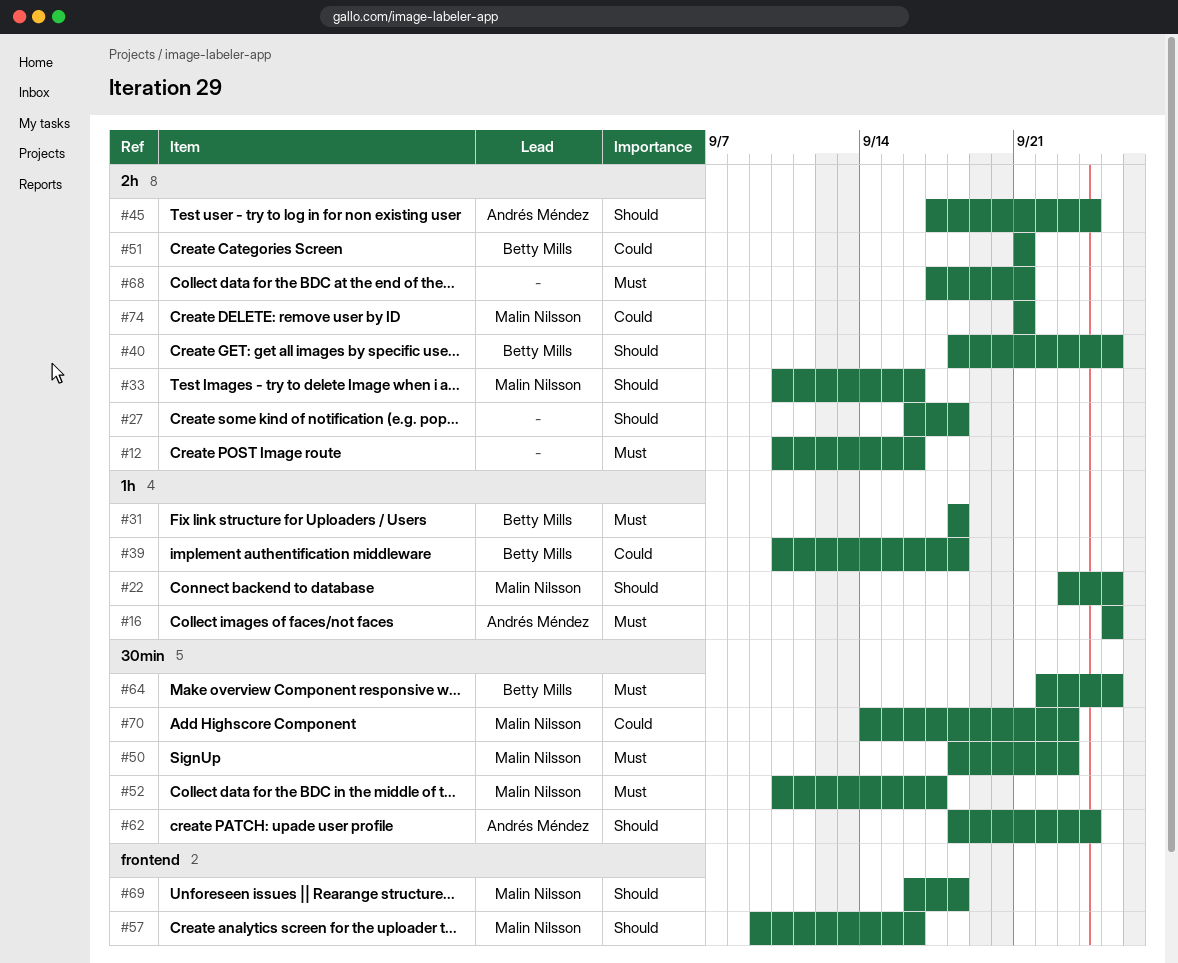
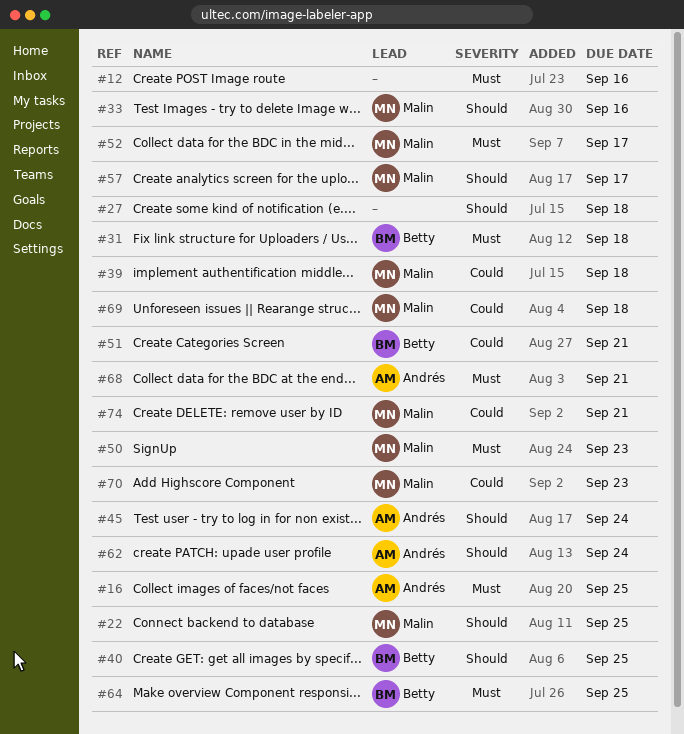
#39, owner: Betty Mills -> Malin Nilsson
#57, due: Sep 16 -> Sep 17
#68, owner: none -> Andrés Méndez
#69, priority: Should -> Could

